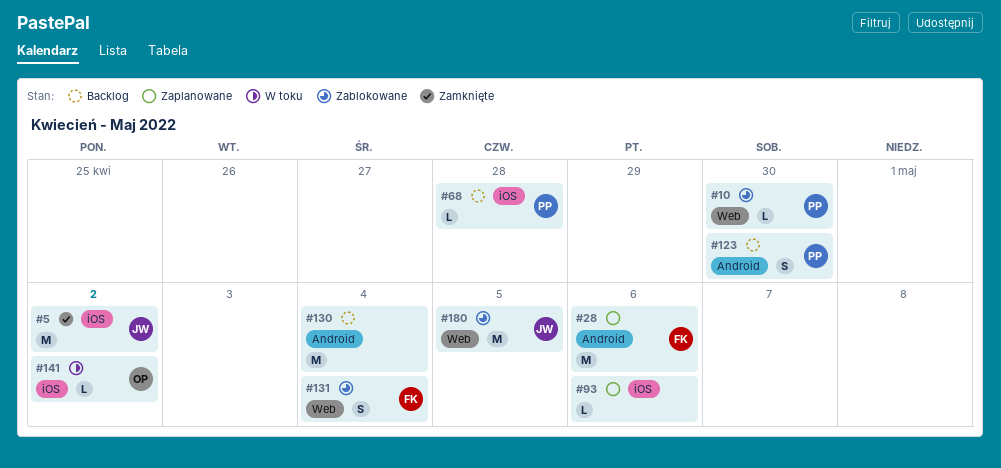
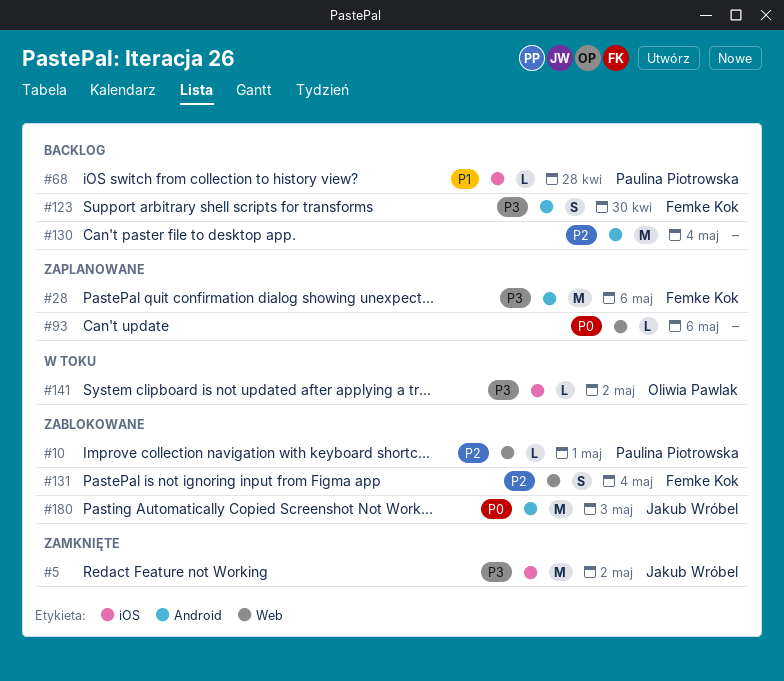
#10, due: Apr 30 -> May 1
#93, label: iOS -> Web
#123, owner: Paulina Piotrowska -> Femke Kok
#180, label: Web -> Android
#180, due: May 5 -> May 3

